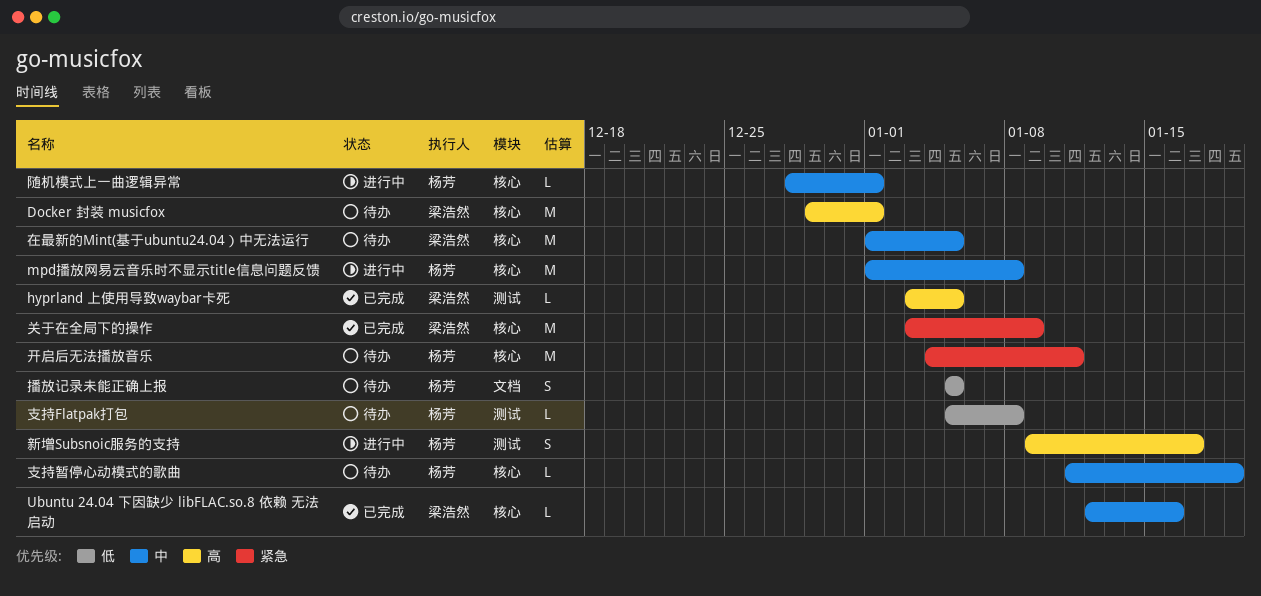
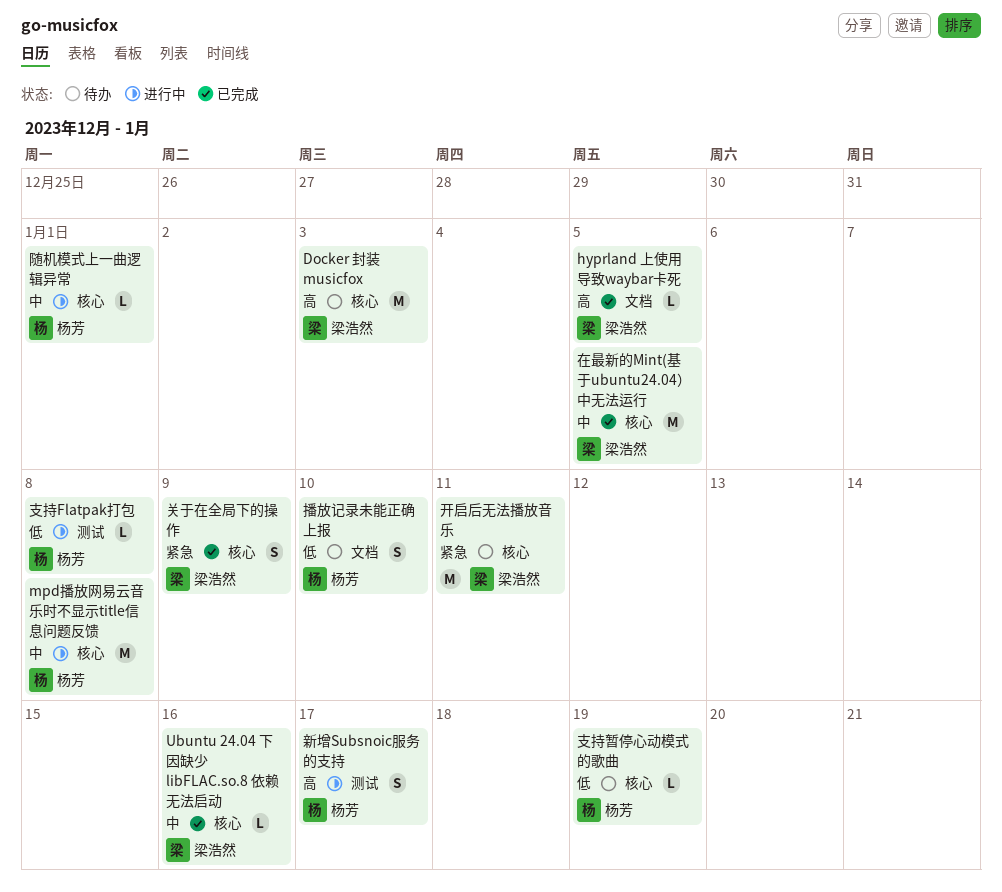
Docker 封装 musicfox, due: Jan 1 -> Jan 3
hyprland 上使用导致waybar卡死, label: 测试 -> 文档
关于在全局下的操作, estimate: M -> S
在最新的Mint(基于ubuntu24.04）中无法运行, status: 待办 -> 已完成
开启后无法播放音乐, owner: 杨芳 -> 梁浩然
播放记录未能正确上报, due: Jan 5 -> Jan 10
支持Flatpak打包, status: 待办 -> 进行中
支持暂停心动模式的歌曲, priority: 中 -> 低

